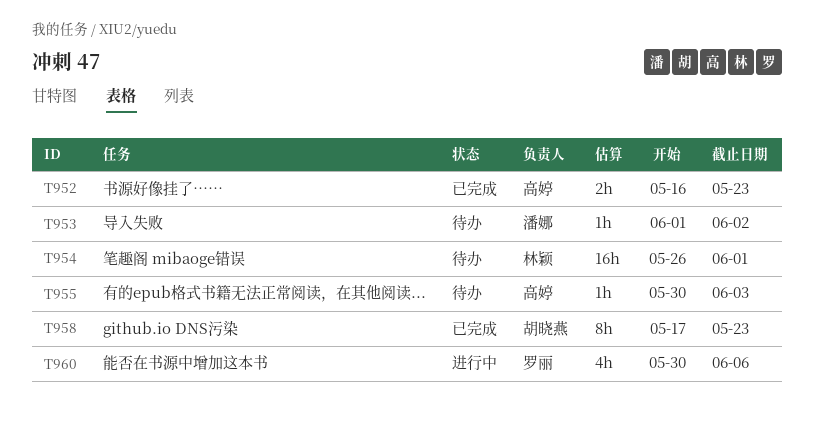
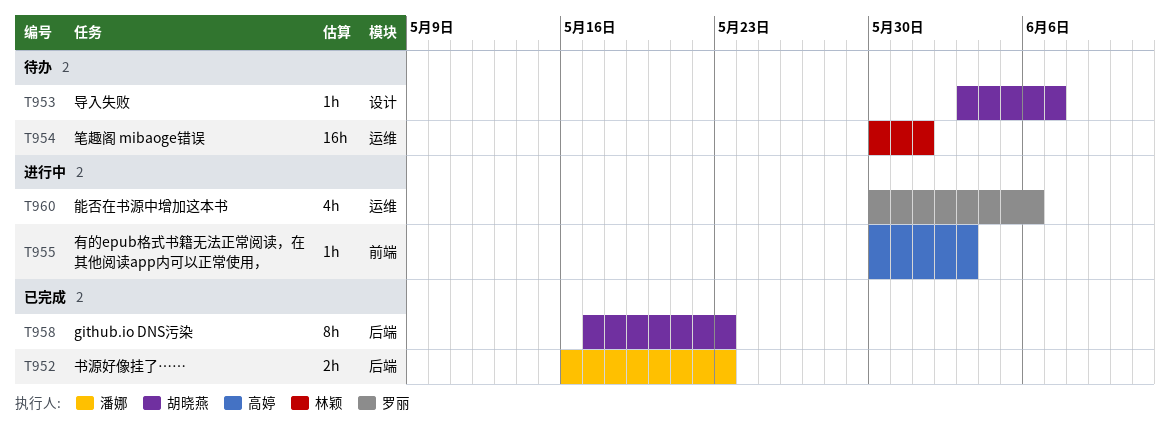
T952, owner: 高婷 -> 潘娜
T953, owner: 潘娜 -> 胡晓燕
T953, start: Jun 1 -> Jun 3
T953, due: Jun 2 -> Jun 7
T954, start: May 26 -> May 30
T955, status: 待办 -> 进行中

